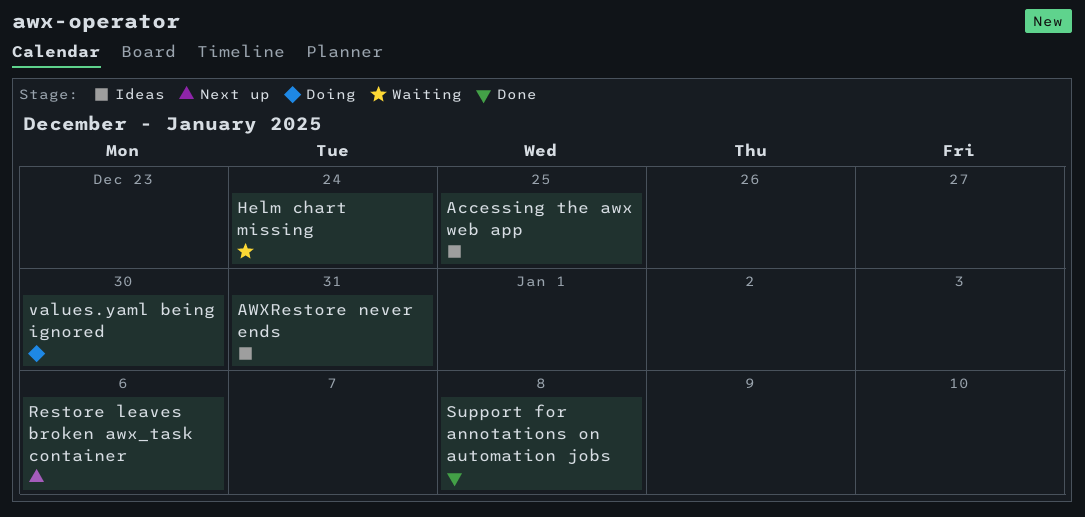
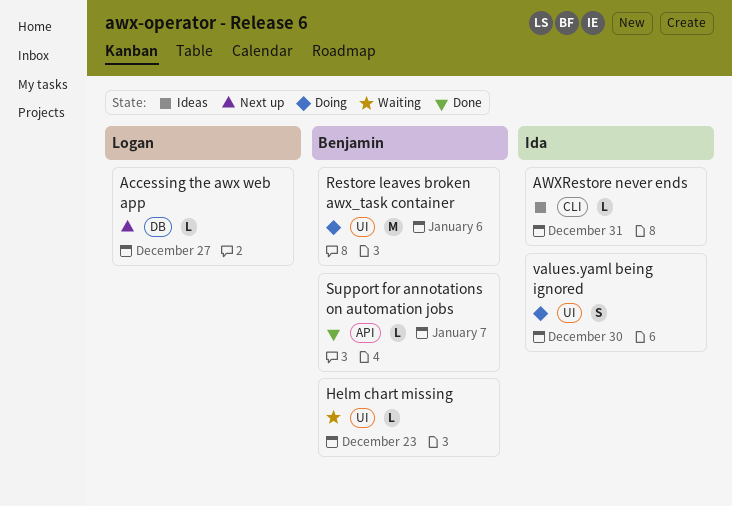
Accessing the awx web app, status: Ideas -> Next up
Accessing the awx web app, due: Dec 25 -> Dec 27
Helm chart missing, due: Dec 24 -> Dec 23
Restore leaves broken awx_task container, status: Next up -> Doing
Support for annotations on automation jobs, due: Jan 8 -> Jan 7

